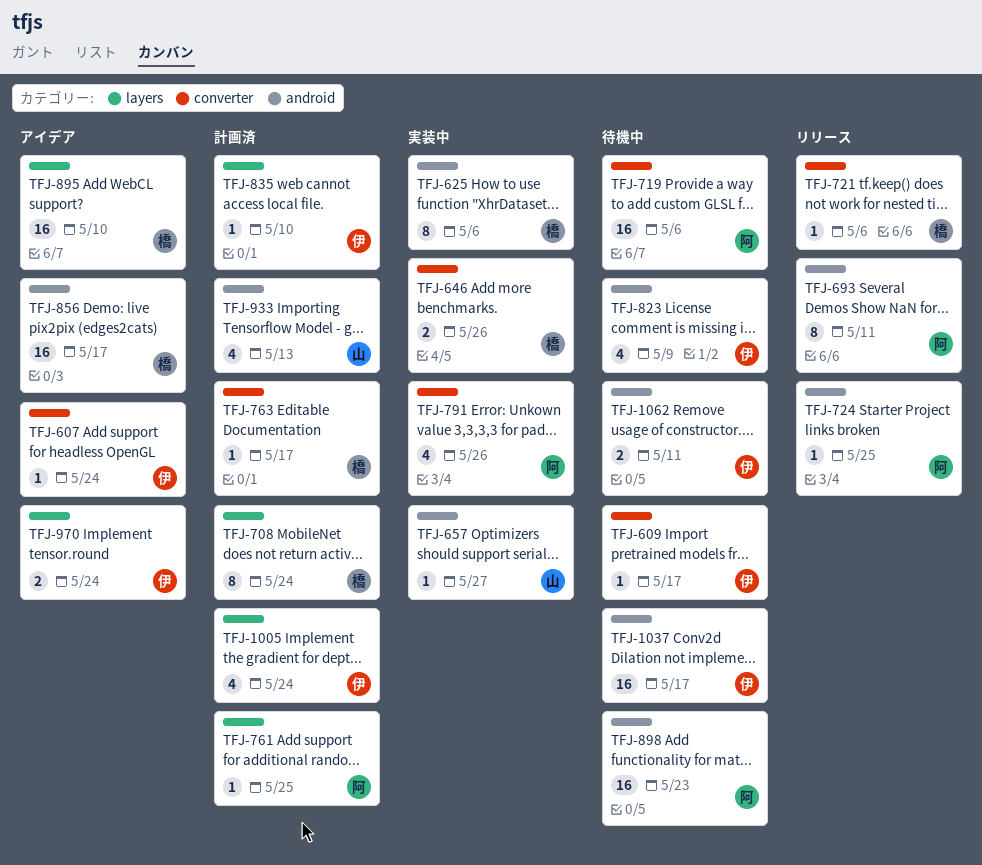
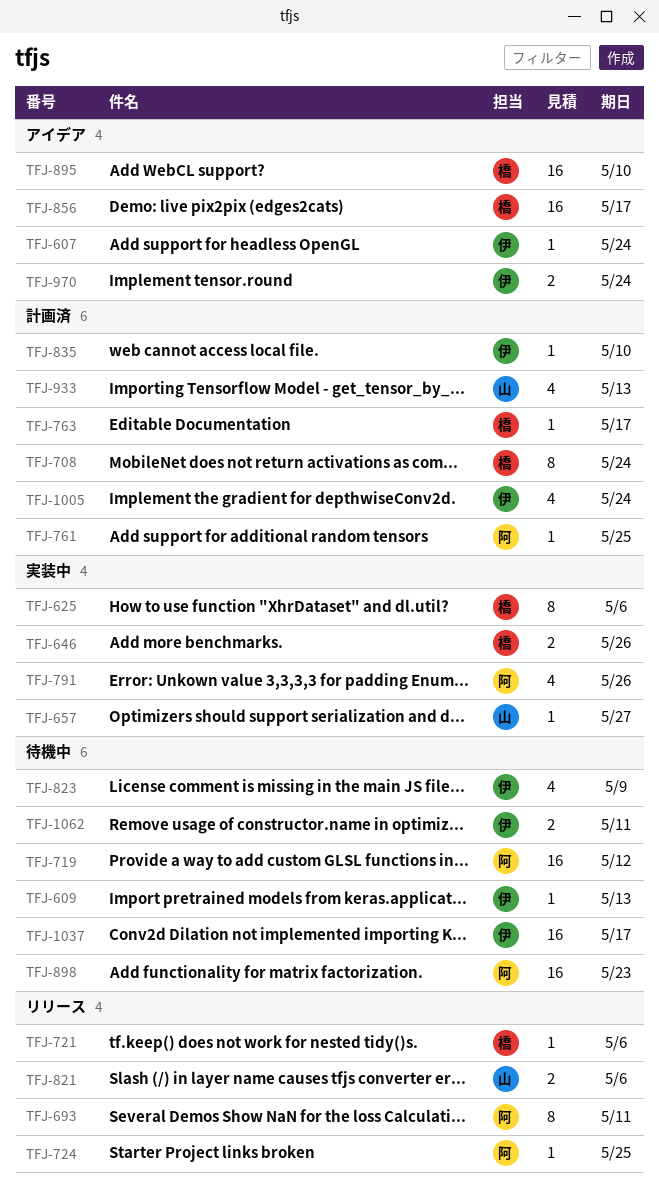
TFJ-609, due: May 17 -> May 13
TFJ-719, due: May 6 -> May 12
TFJ-821: none -> present

